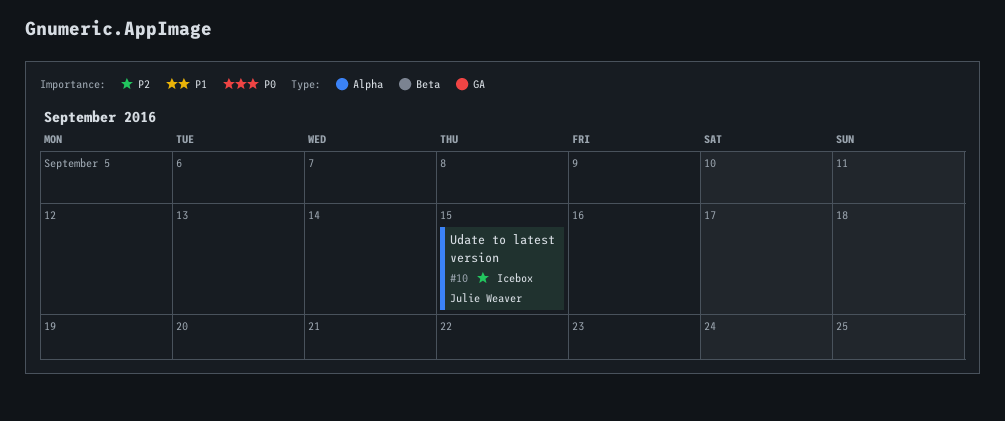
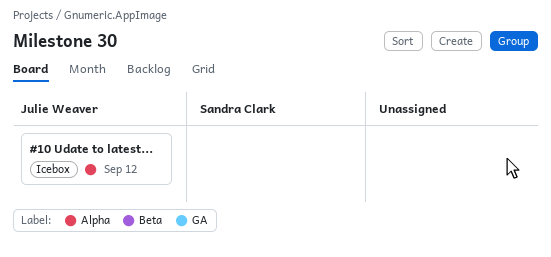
#10, due: Sep 15 -> Sep 12

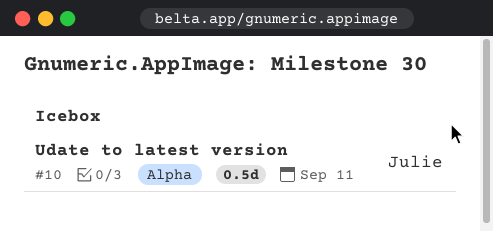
#10, due: Sep 12 -> Sep 11

